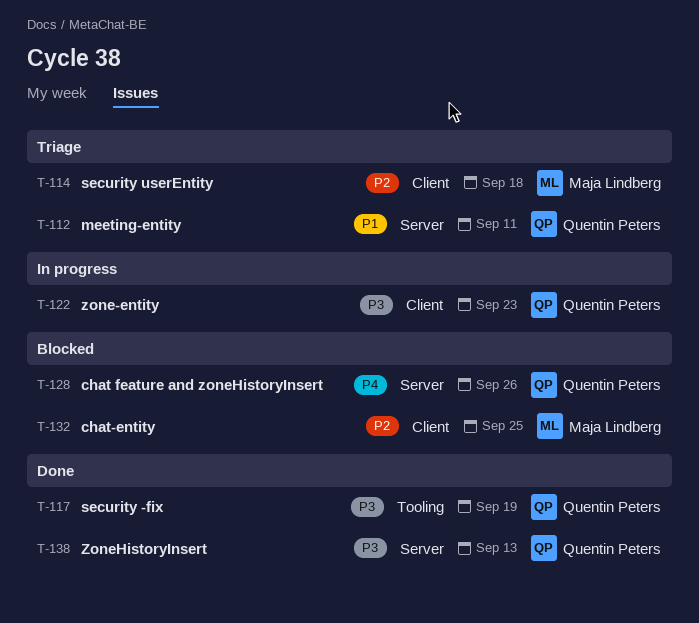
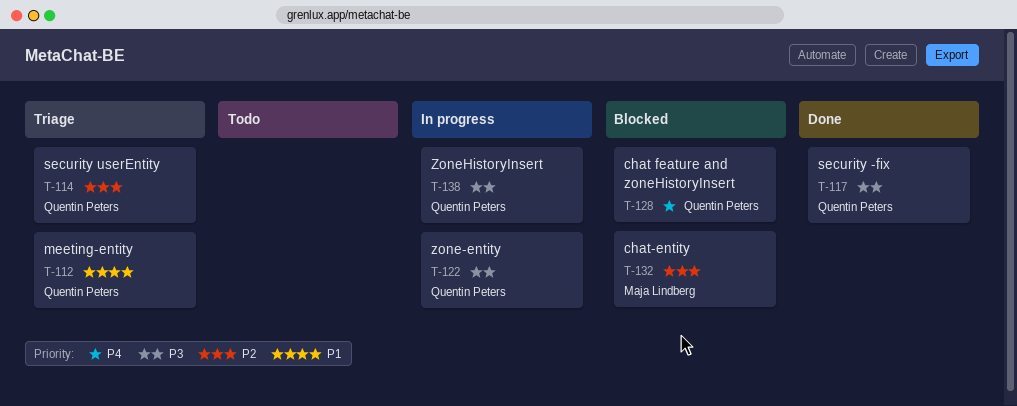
T-114, owner: Maja Lindberg -> Quentin Peters
T-138, status: Done -> In progress

